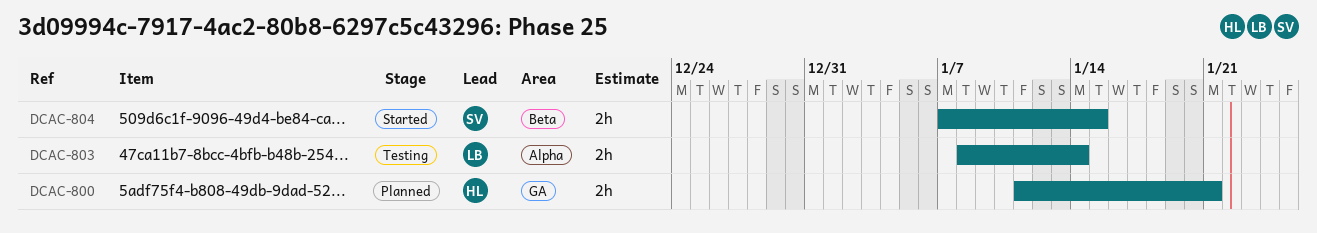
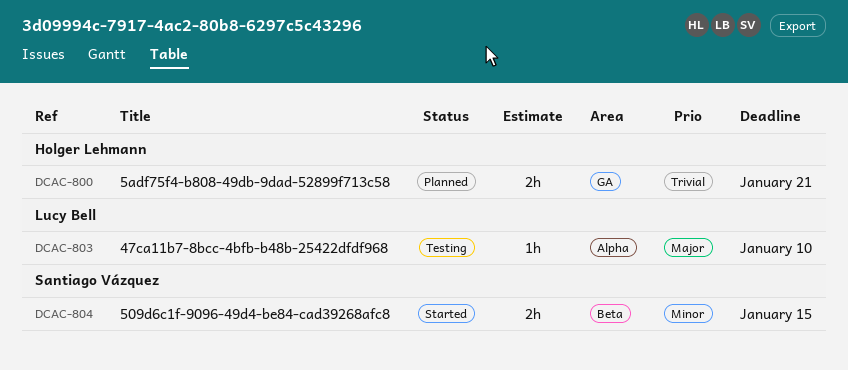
DCAC-803, estimate: 2h -> 1h
DCAC-803, due: Jan 14 -> Jan 10

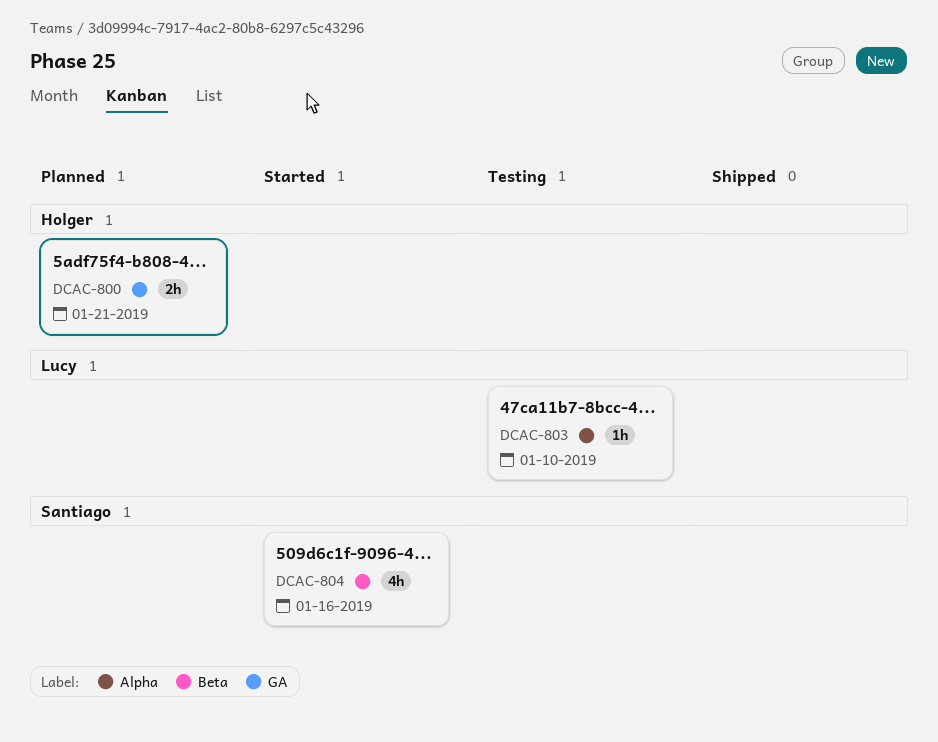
DCAC-804, estimate: 2h -> 4h
DCAC-804, due: Jan 15 -> Jan 16

